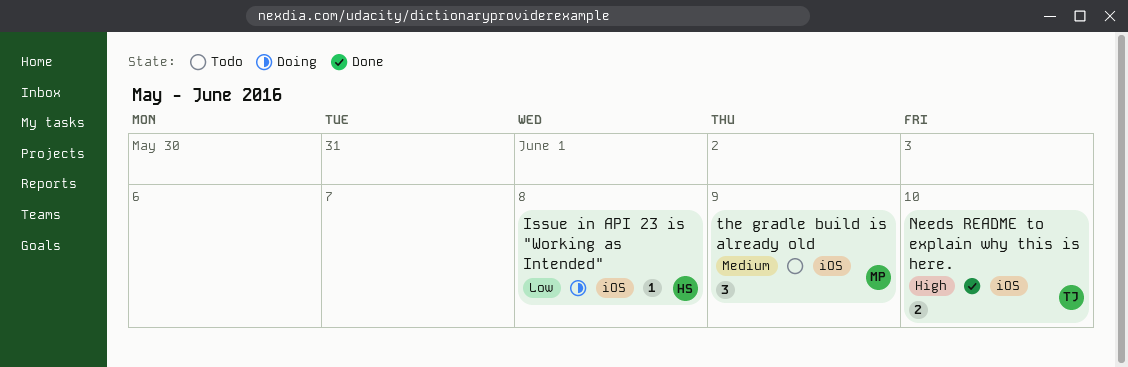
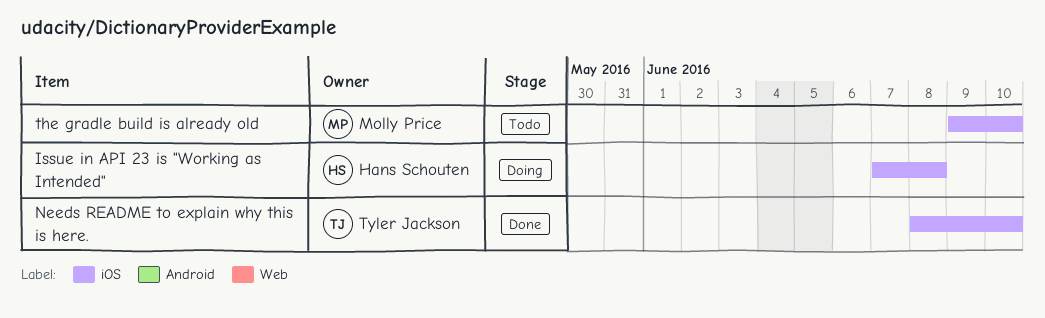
the gradle build is already old, due: Jun 9 -> Jun 10

